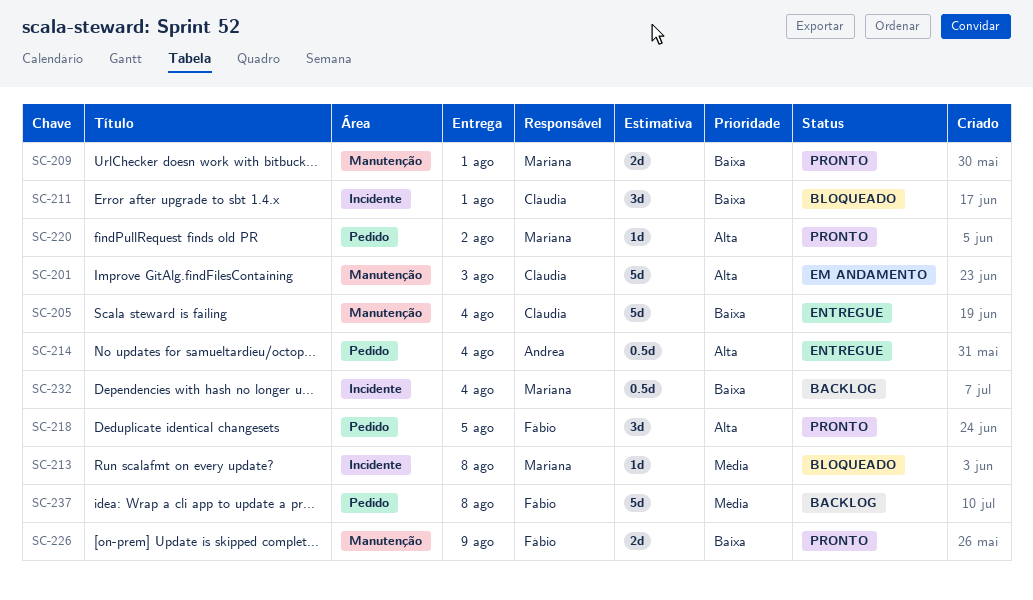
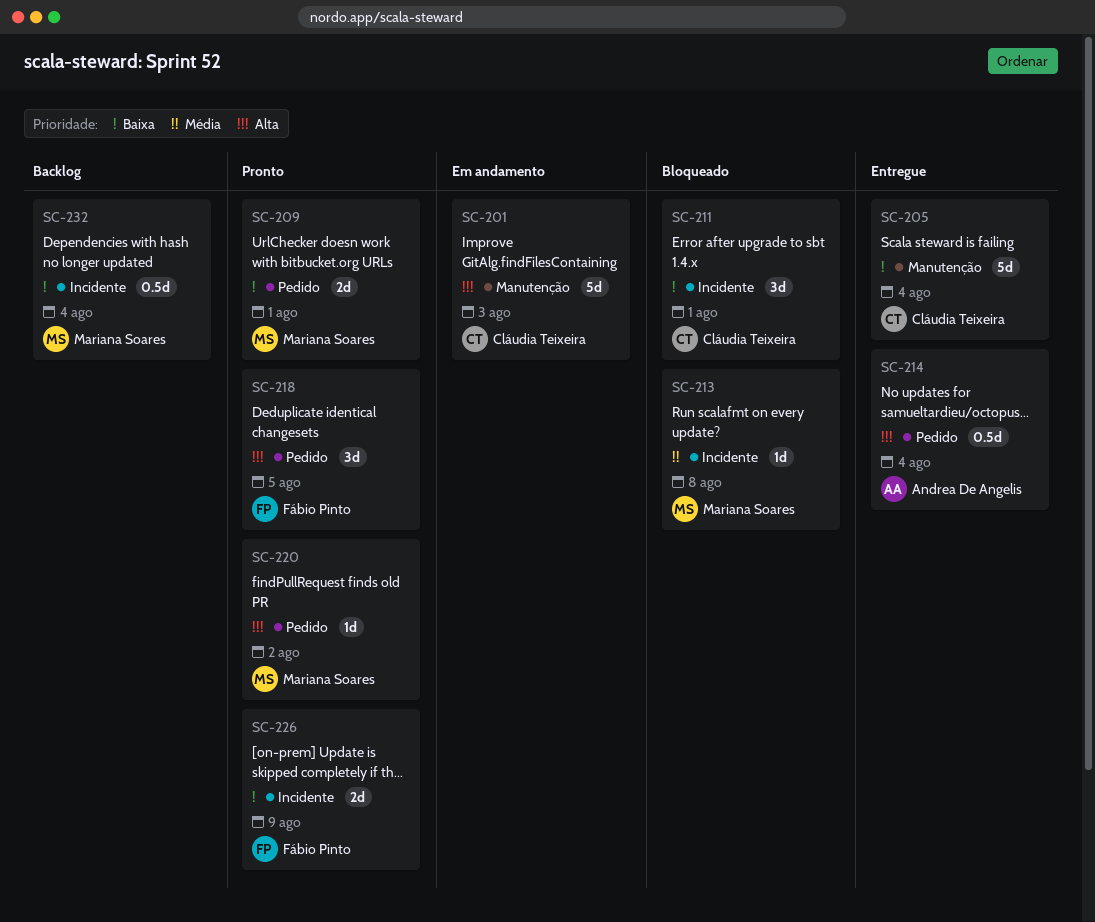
SC-209, label: Manutenção -> Pedido
SC-226, label: Manutenção -> Incidente
SC-237: present -> none

